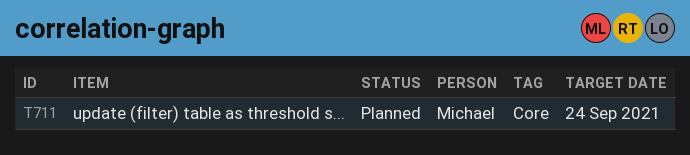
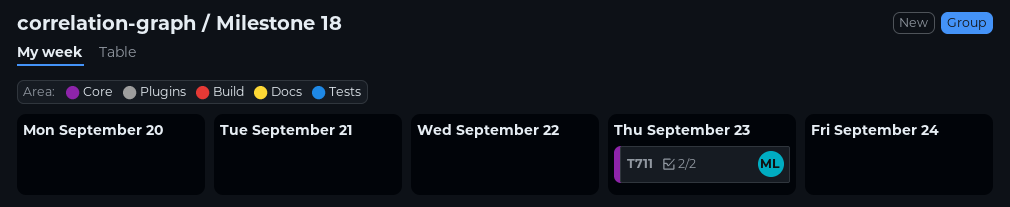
T711, due: Sep 24 -> Sep 23

